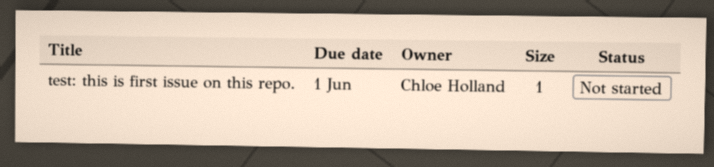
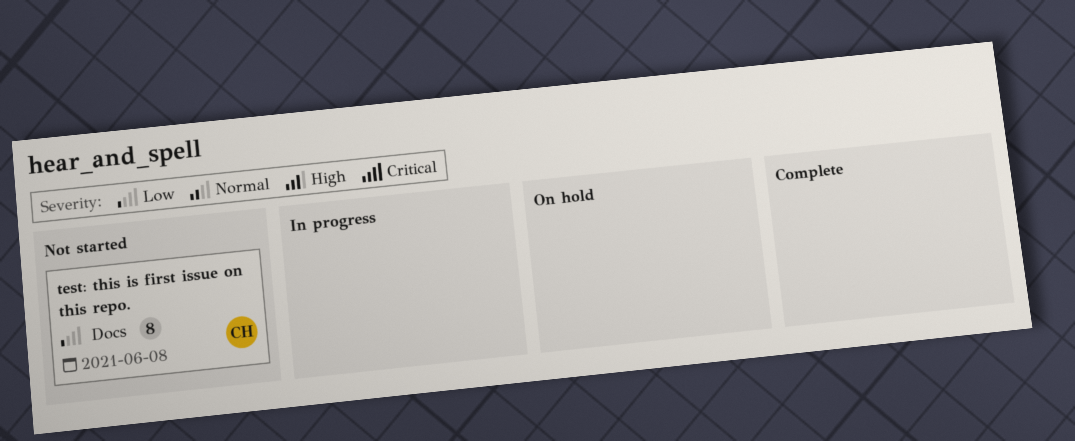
test: this is first issue on this repo., estimate: 1 -> 8
test: this is first issue on this repo., due: Jun 1 -> Jun 8

